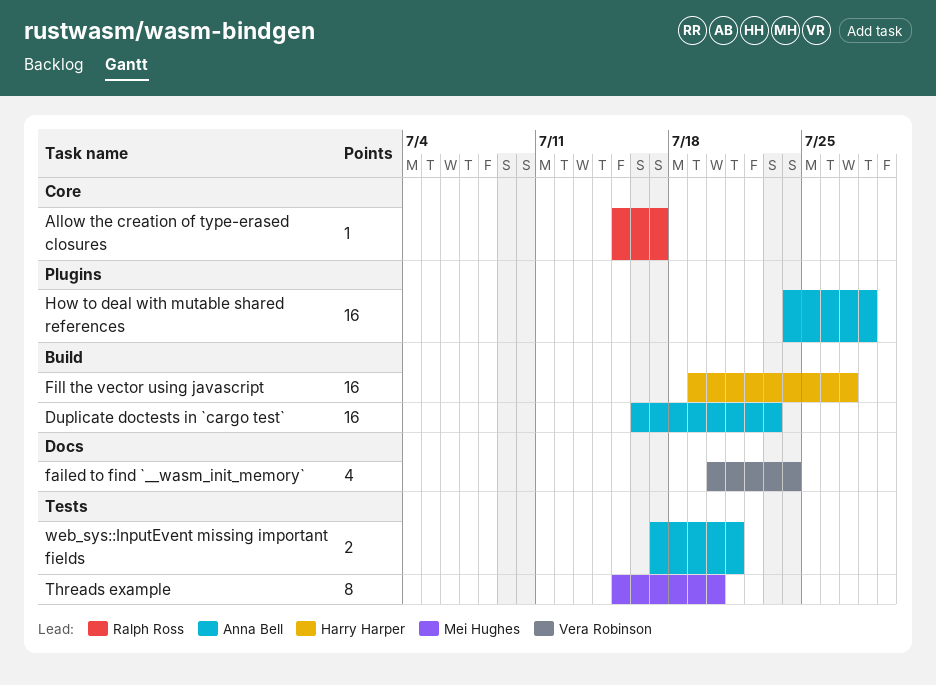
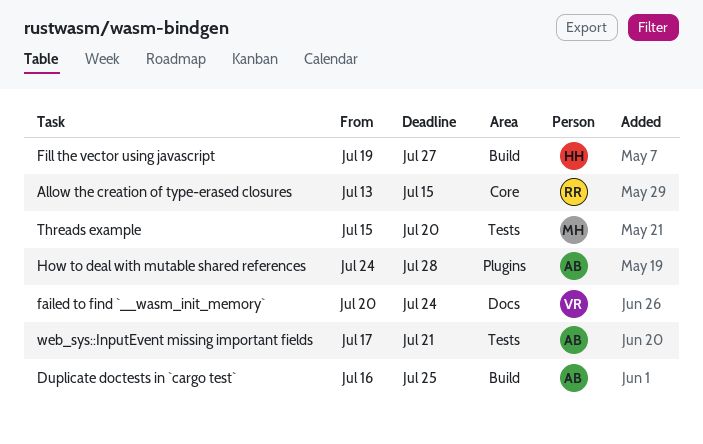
Allow the creation of type-erased closures, start: Jul 15 -> Jul 13
Allow the creation of type-erased closures, due: Jul 17 -> Jul 15
Duplicate doctests in `cargo test`, due: Jul 23 -> Jul 25

